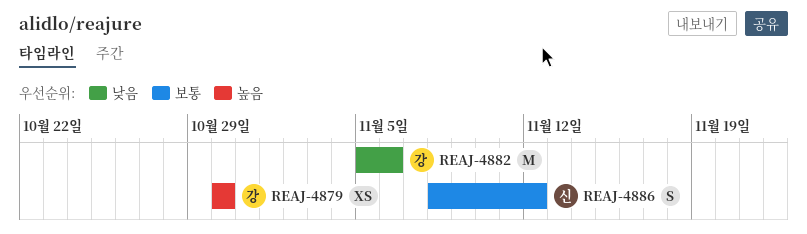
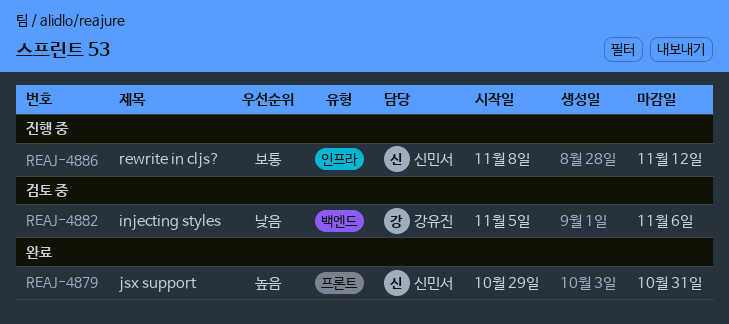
REAJ-4879, owner: 강유진 -> 신민서
REAJ-4879, start: Oct 30 -> Oct 29
REAJ-4879, due: Oct 30 -> Oct 31

